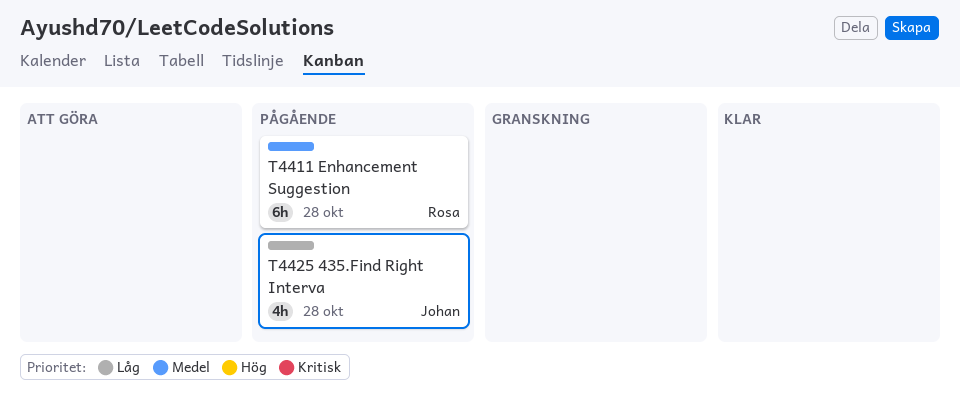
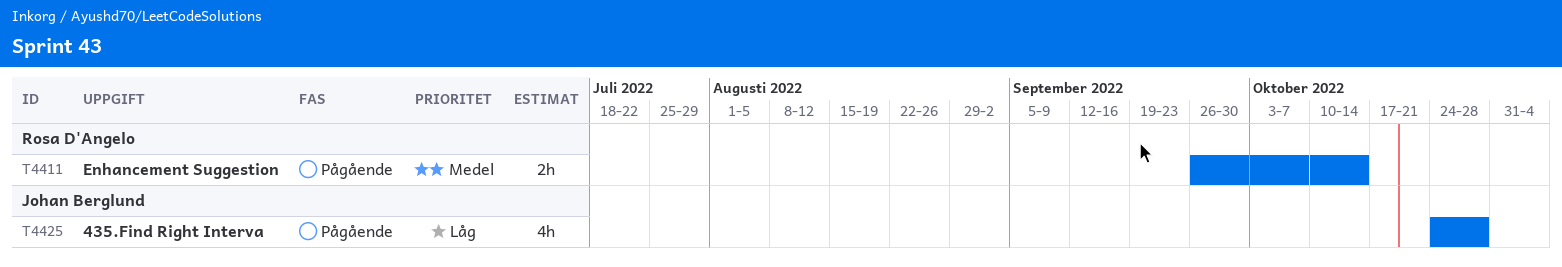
T4411, estimate: 6h -> 2h
T4411, due: Oct 28 -> Oct 14

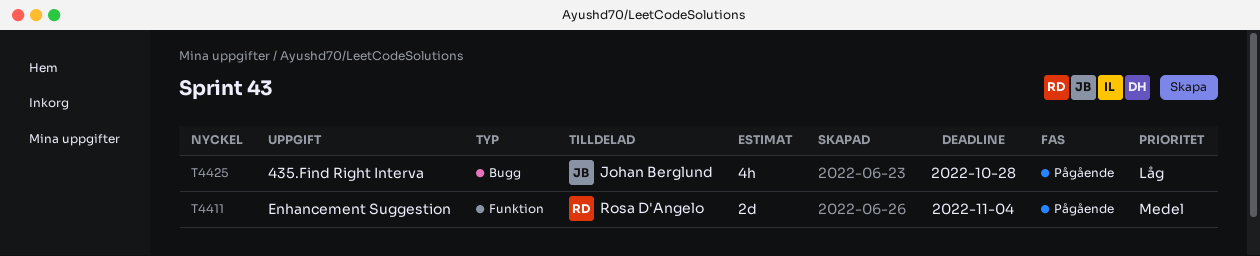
T4411, estimate: 2h -> 2d
T4411, due: Oct 14 -> Nov 4

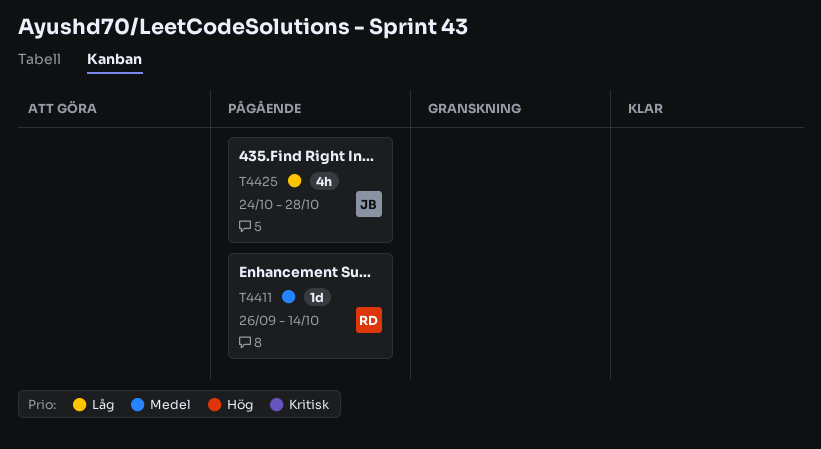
T4411, estimate: 2d -> 1d
T4411, due: Nov 4 -> Oct 14

